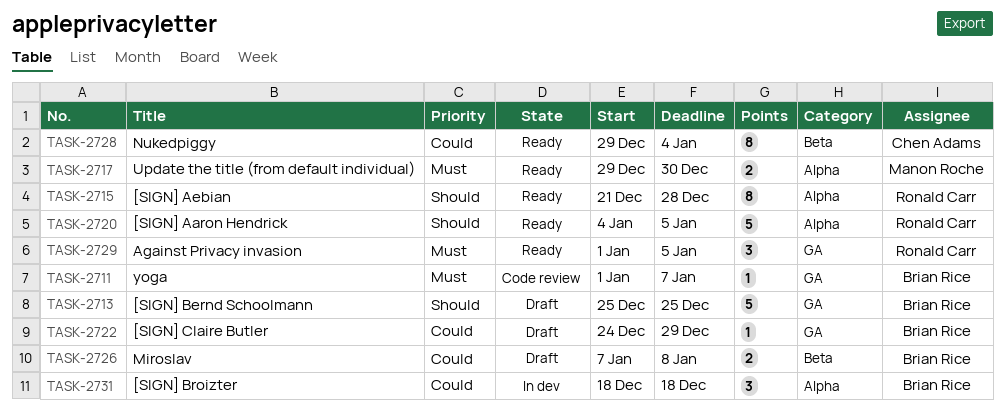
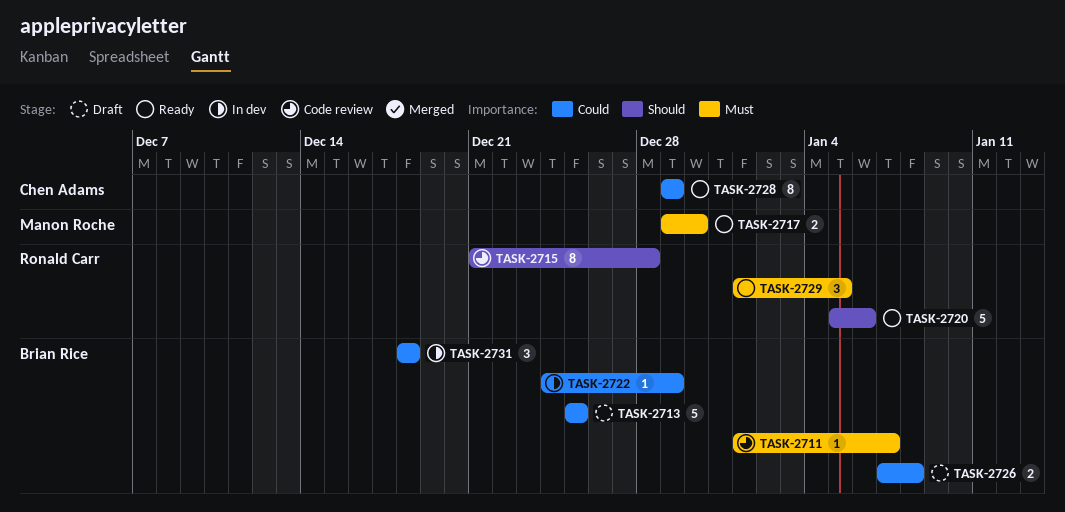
TASK-2713, priority: Should -> Could
TASK-2715, status: Ready -> Code review
TASK-2720, start: Jan 4 -> Jan 5
TASK-2720, due: Jan 5 -> Jan 6
TASK-2722, status: Draft -> In dev
TASK-2728, due: Jan 4 -> Dec 29

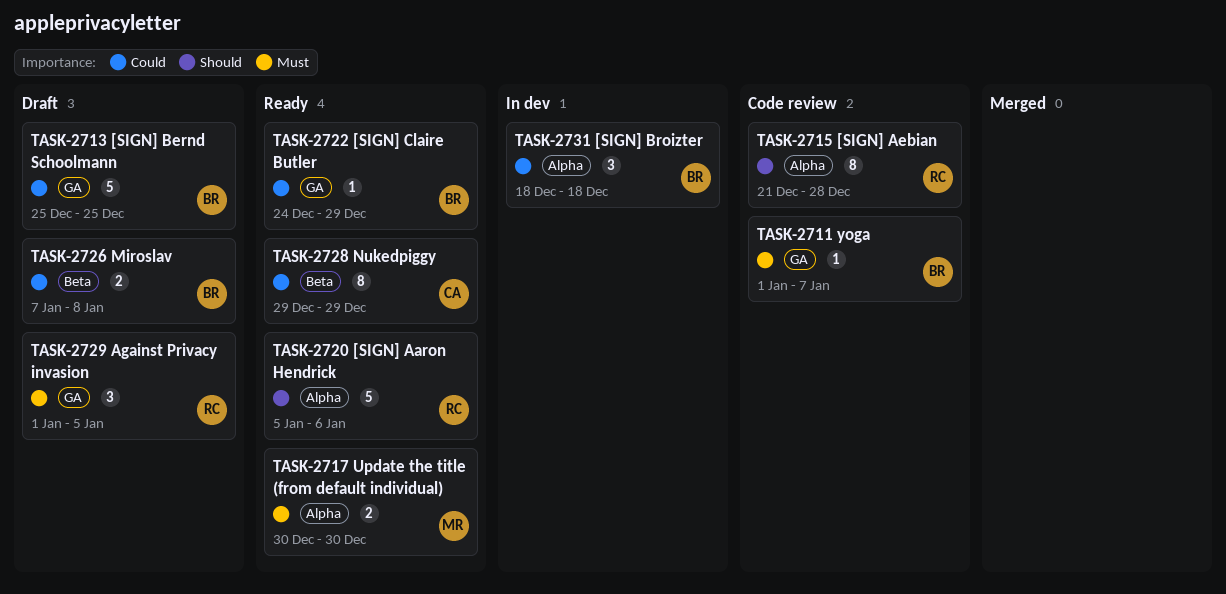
TASK-2717, start: Dec 29 -> Dec 30
TASK-2722, status: In dev -> Ready
TASK-2729, status: Ready -> Draft

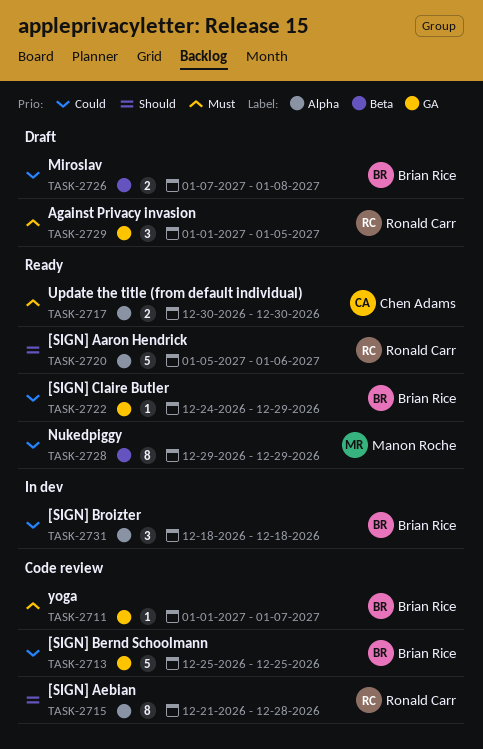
TASK-2713, status: Draft -> Code review
TASK-2717, owner: Manon Roche -> Chen Adams
TASK-2728, owner: Chen Adams -> Manon Roche

